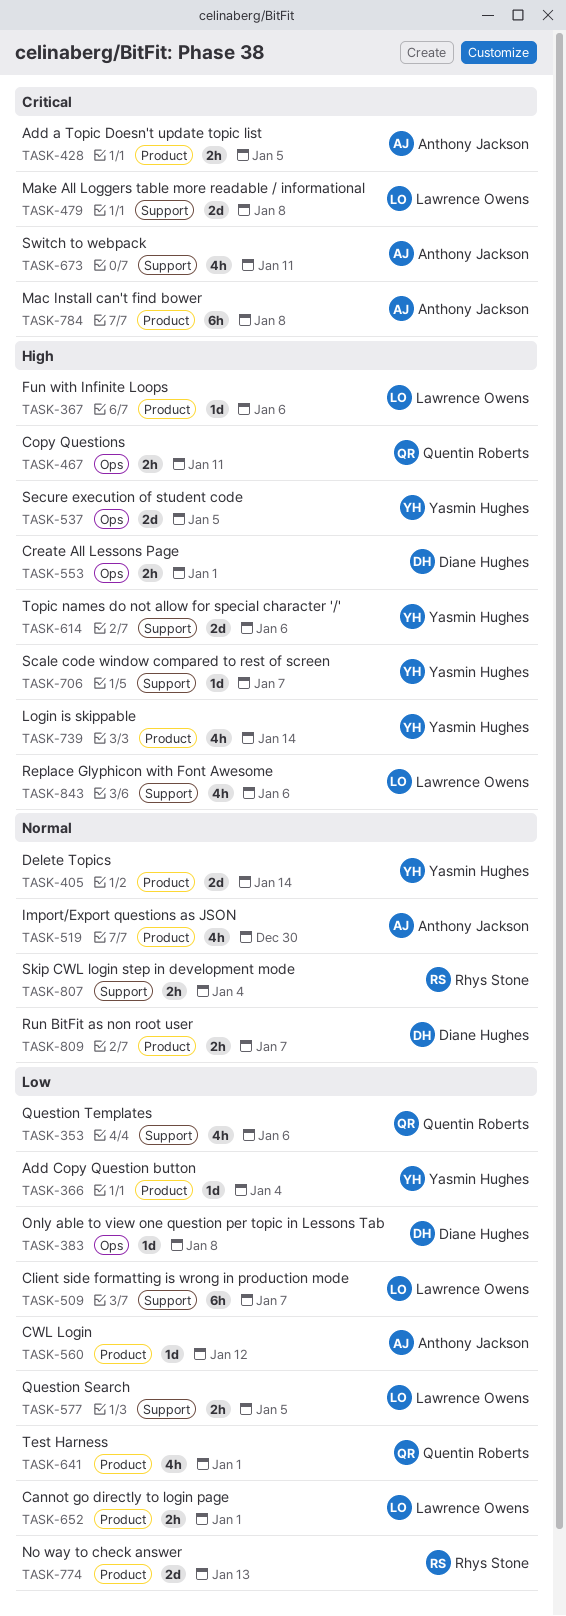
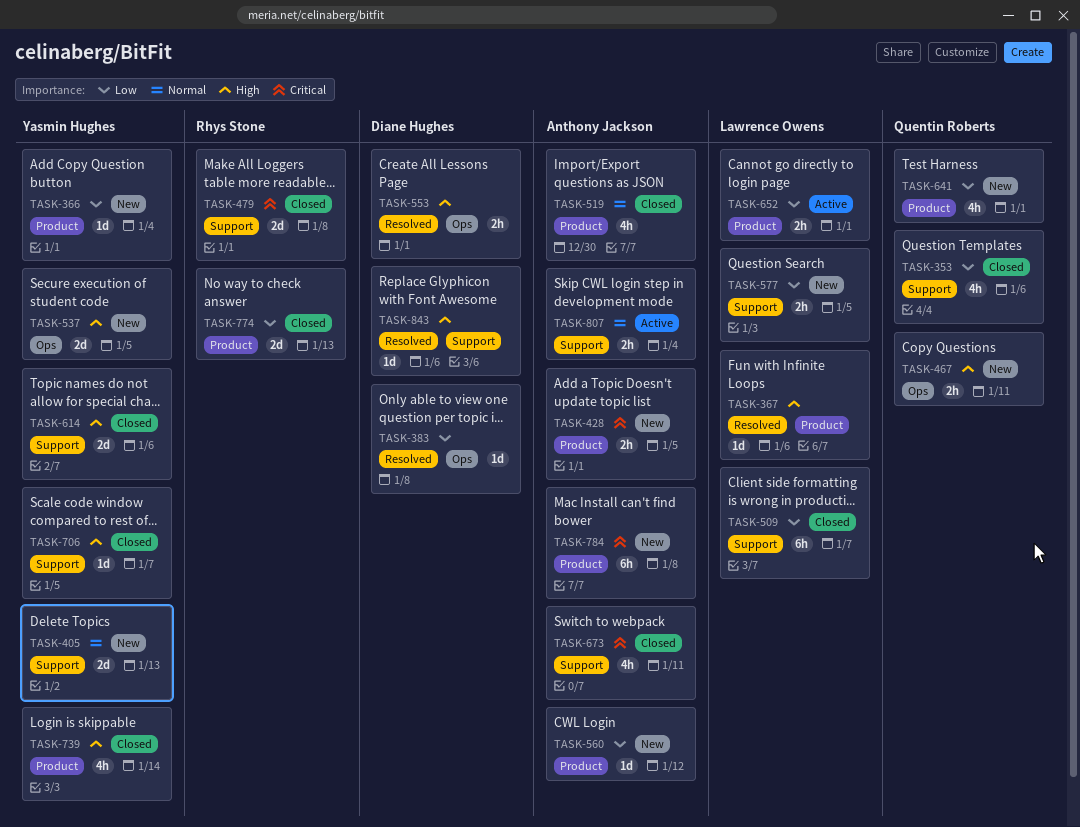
TASK-405, label: Product -> Support
TASK-405, due: Jan 14 -> Jan 13
TASK-479, owner: Lawrence Owens -> Rhys Stone
TASK-807, owner: Rhys Stone -> Anthony Jackson
TASK-809: present -> none
TASK-843, owner: Lawrence Owens -> Diane Hughes
TASK-843, estimate: 4h -> 1d

